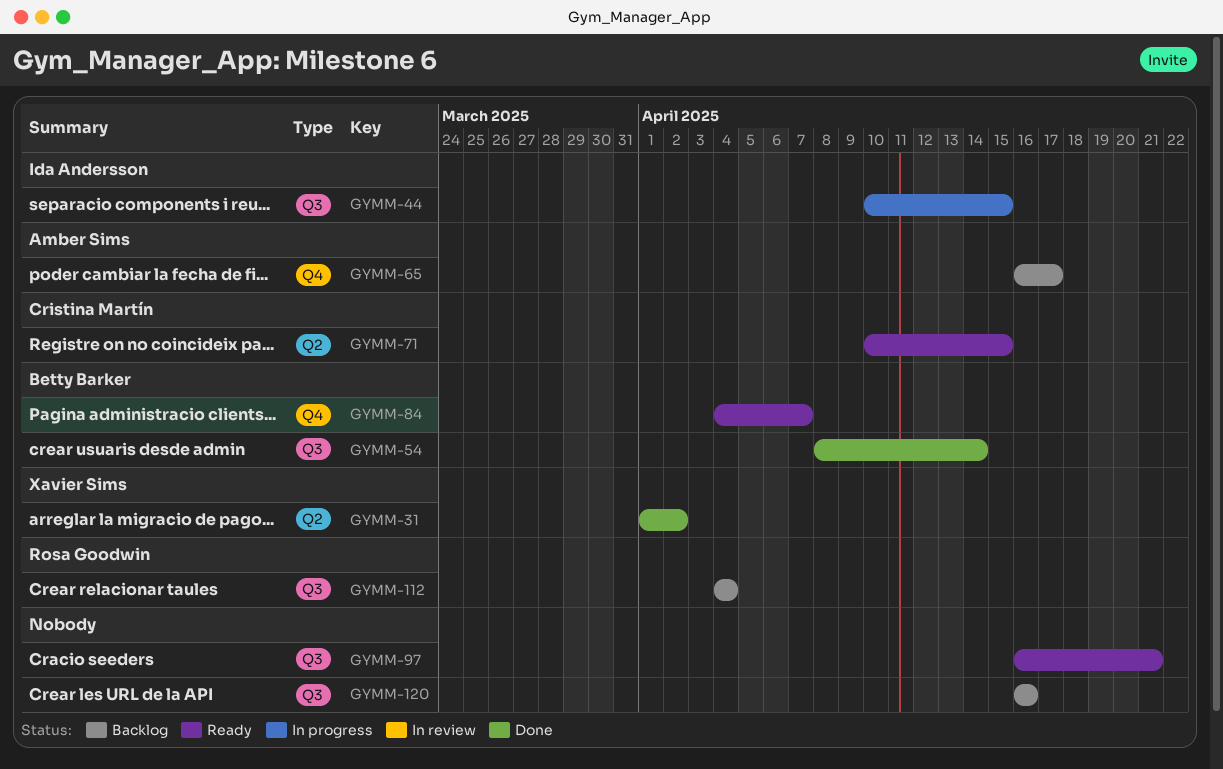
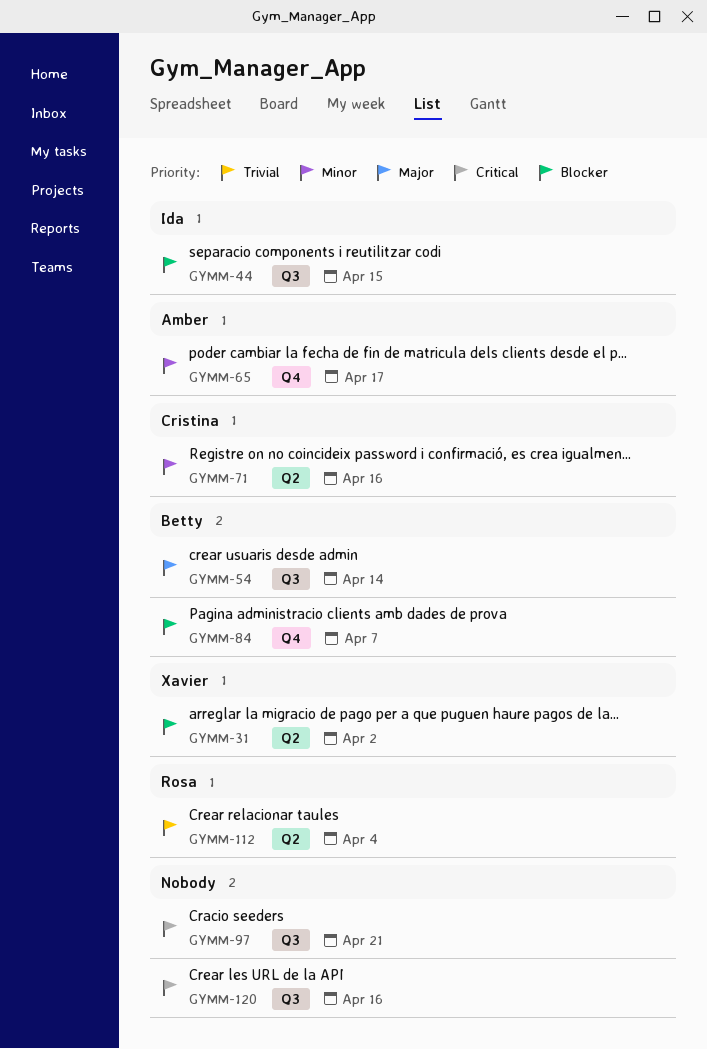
GYMM-71, due: Apr 15 -> Apr 16
GYMM-112, label: Q3 -> Q2

